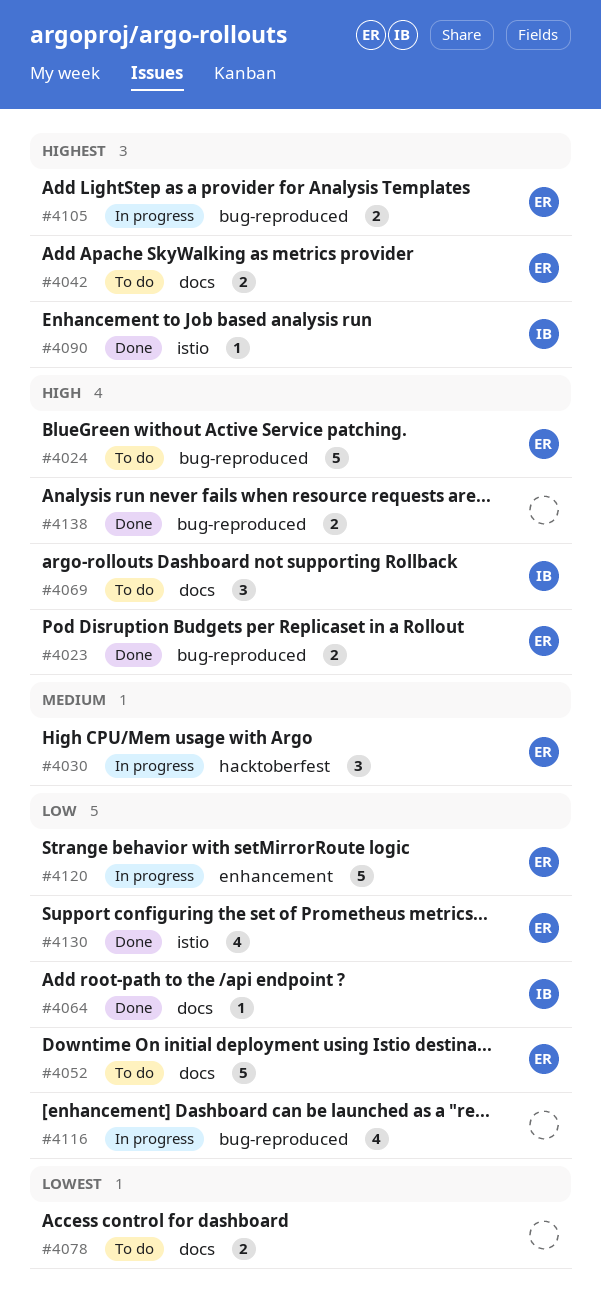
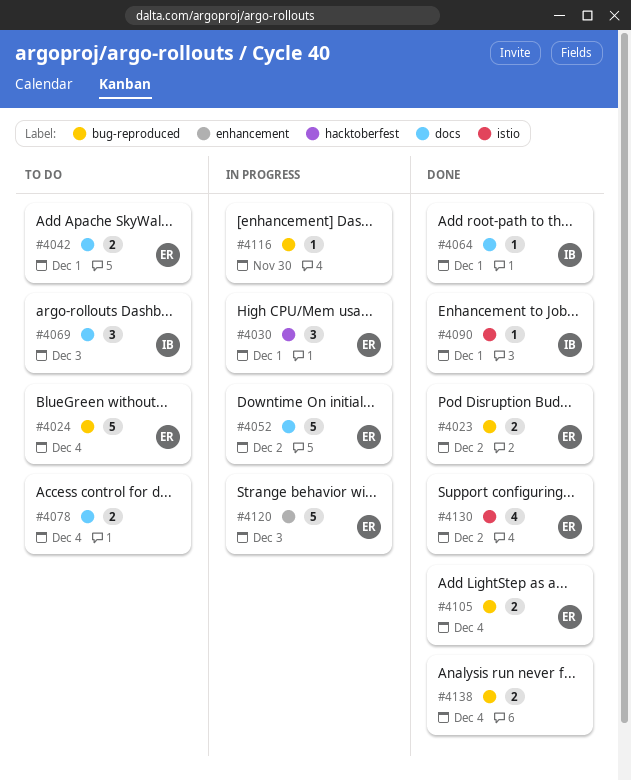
#4052, status: To do -> In progress
#4105, status: In progress -> Done
#4116, estimate: 4 -> 1

